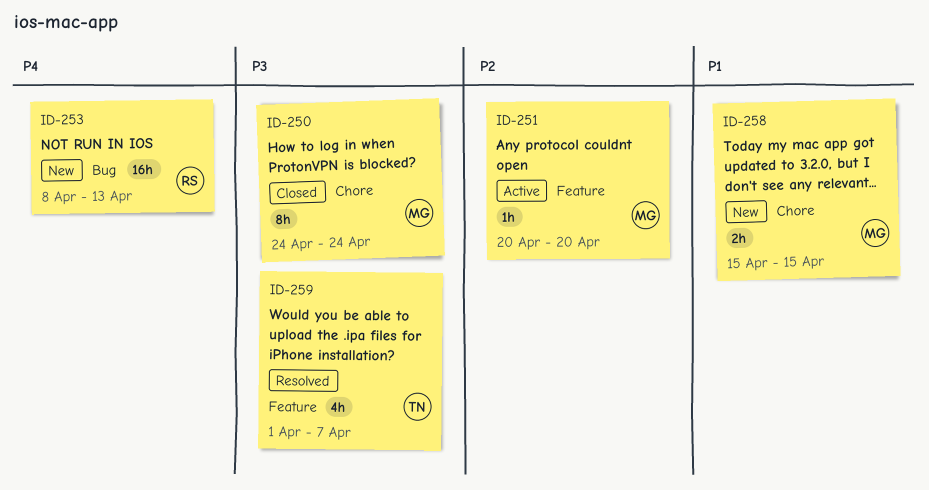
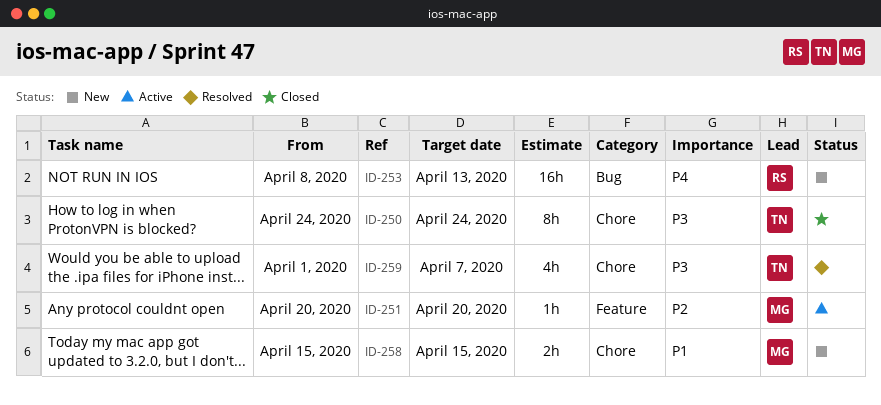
ID-250, owner: MG -> TN
ID-259, label: Feature -> Chore

